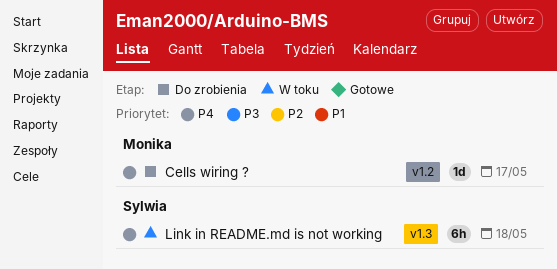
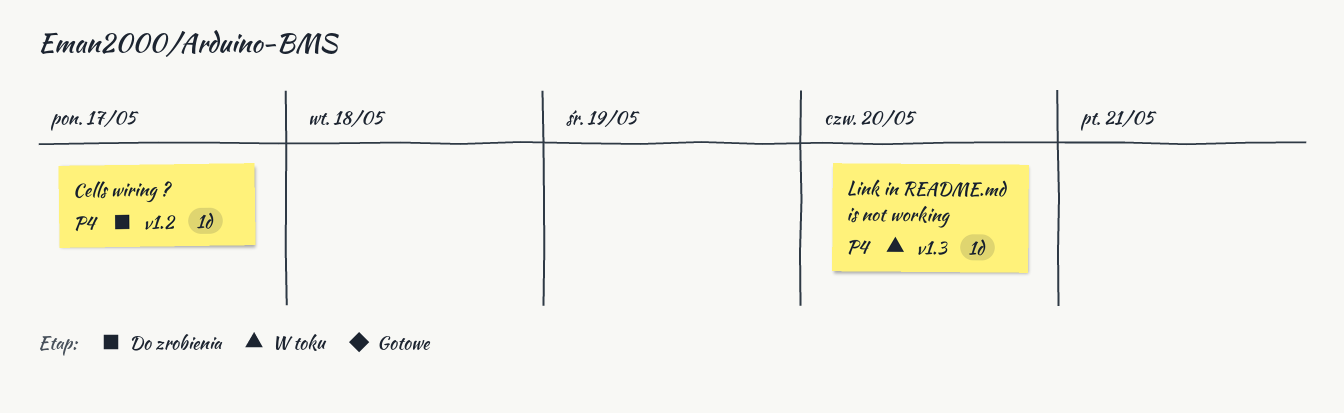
Link in README.md is not working, estimate: 6h -> 1d
Link in README.md is not working, due: May 18 -> May 20

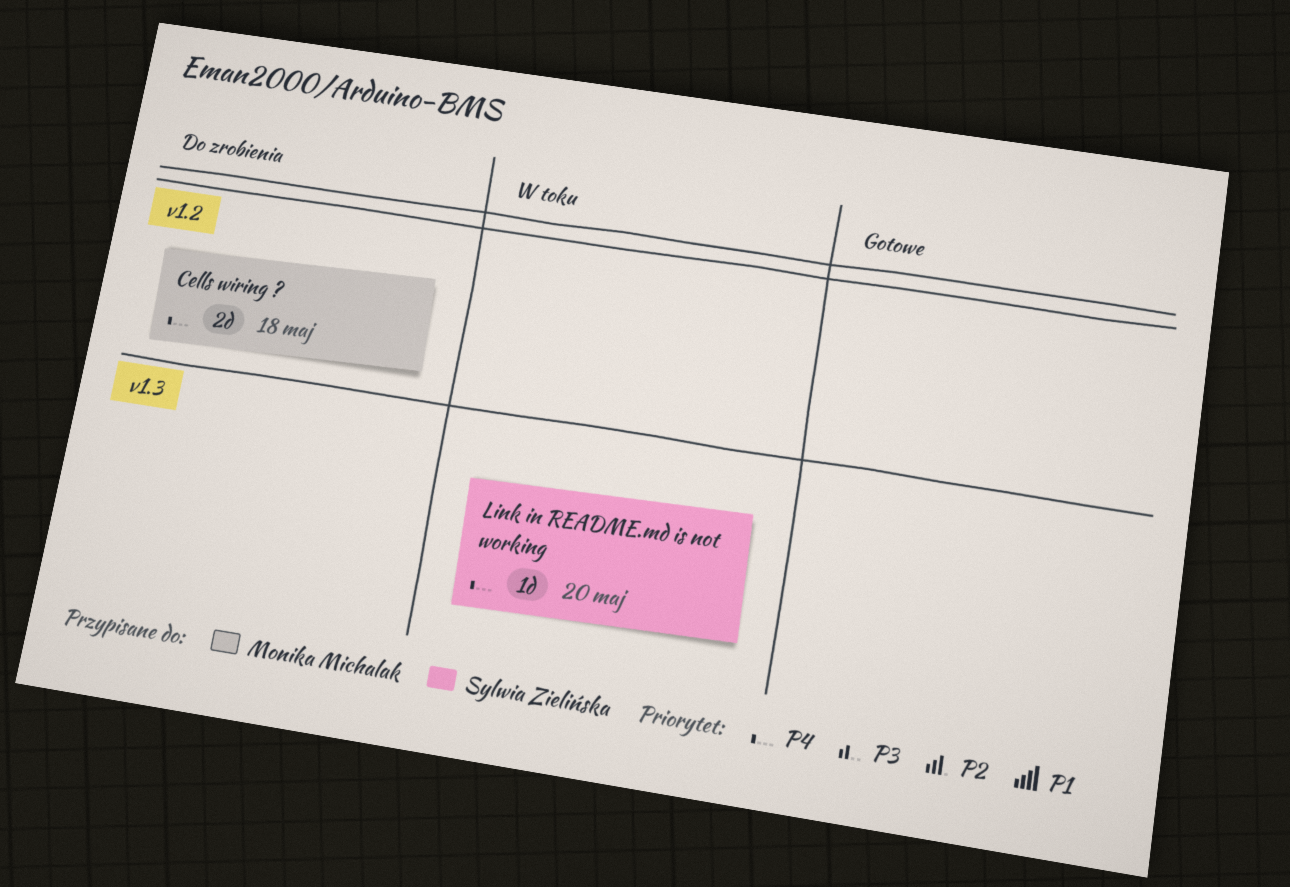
Cells wiring ?, estimate: 1d -> 2d
Cells wiring ?, due: May 17 -> May 18

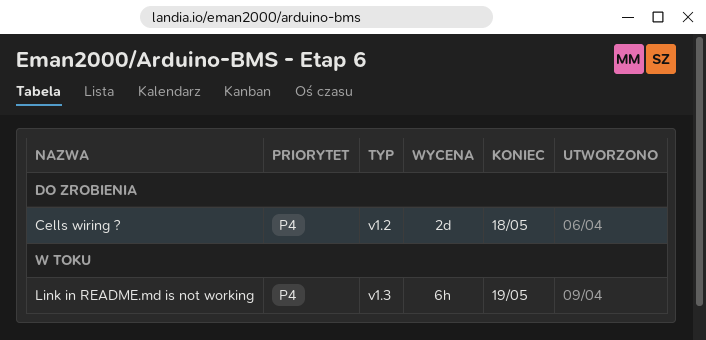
Link in README.md is not working, estimate: 1d -> 6h
Link in README.md is not working, due: May 20 -> May 19

